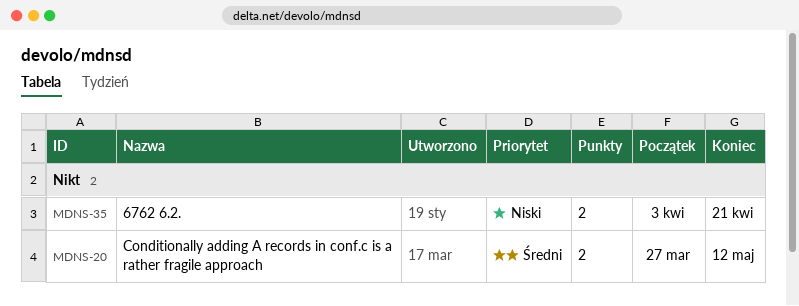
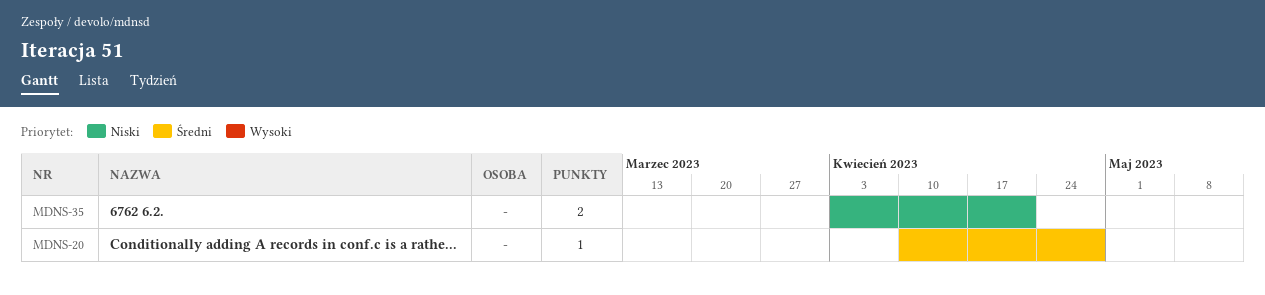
MDNS-20, estimate: 2 -> 1
MDNS-20, start: Mar 27 -> Apr 10
MDNS-20, due: May 12 -> Apr 28

